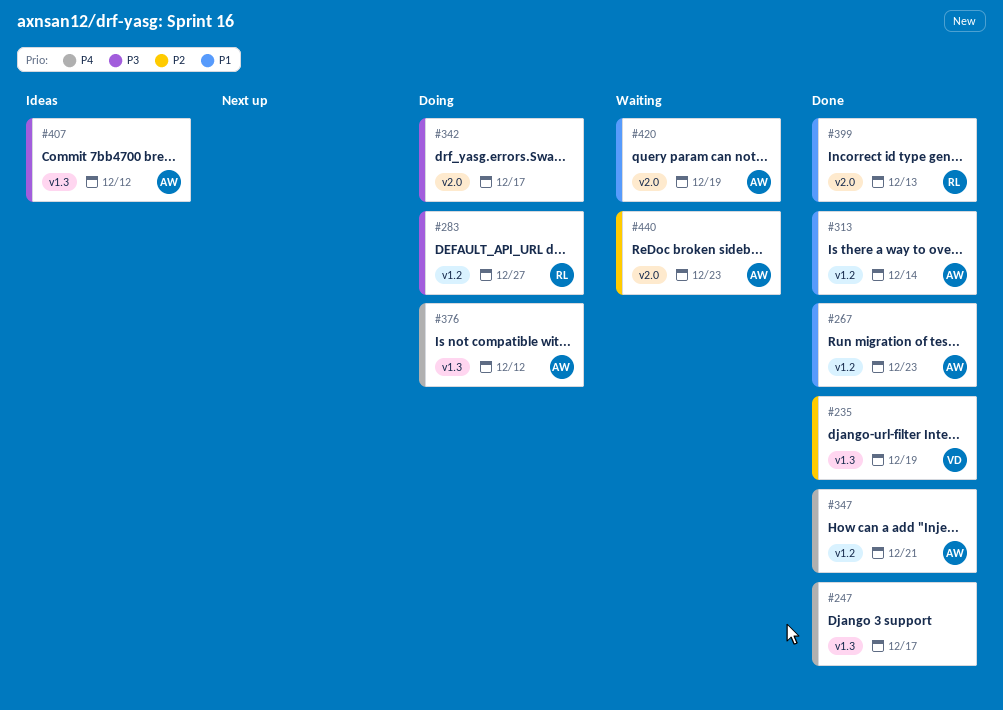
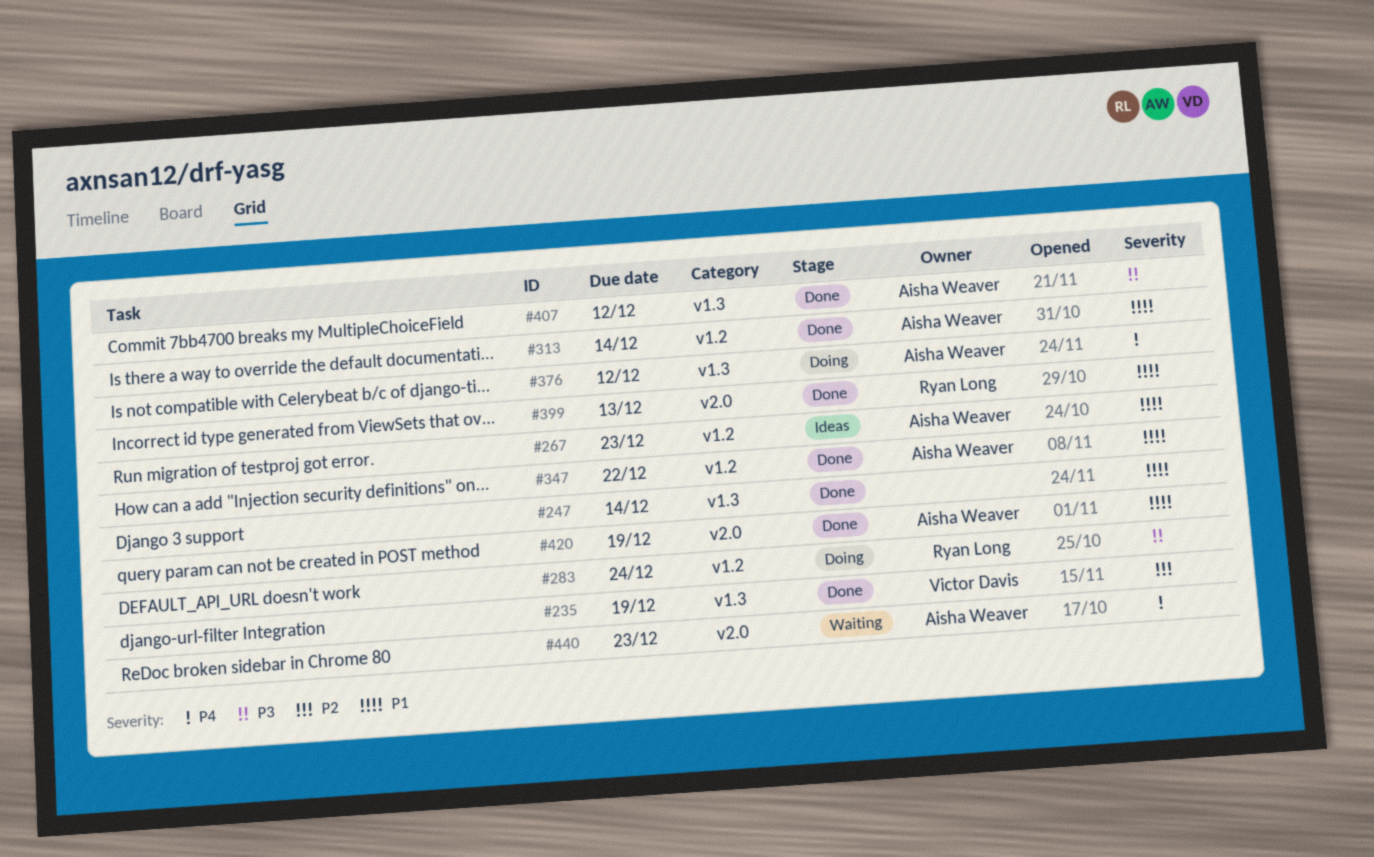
#247, priority: P4 -> P1
#247, due: Dec 17 -> Dec 14
#267, status: Done -> Ideas
#283, due: Dec 27 -> Dec 24
#342: present -> none
#347, priority: P4 -> P1
#347, due: Dec 21 -> Dec 22
#407, status: Ideas -> Done
#420, status: Waiting -> Done
#440, priority: P2 -> P4

